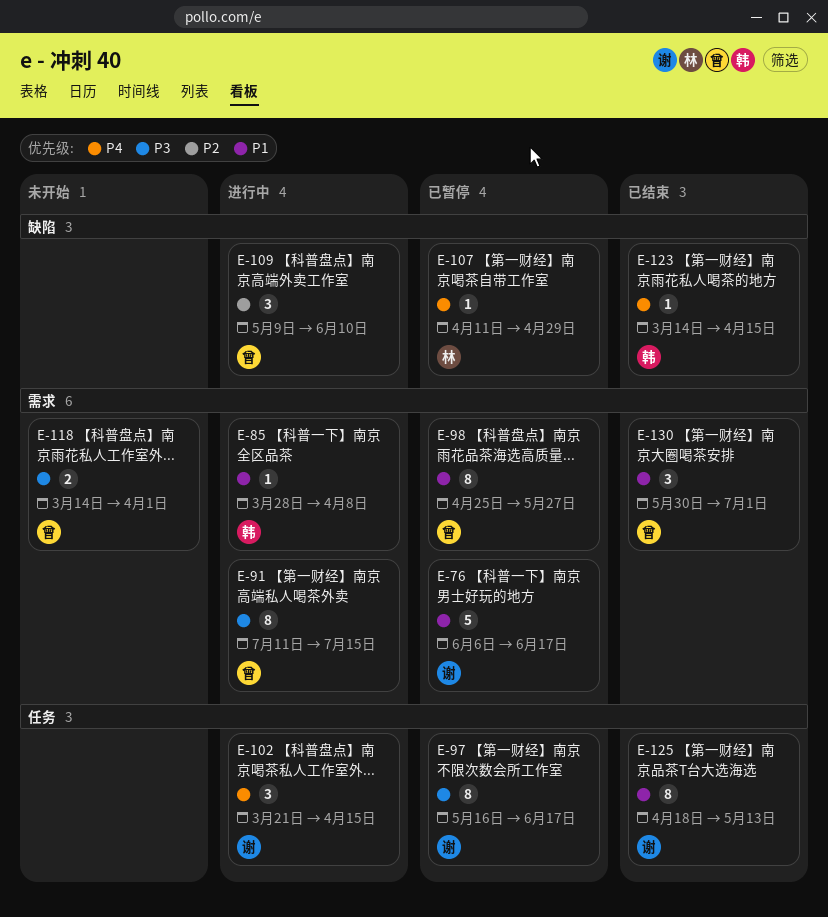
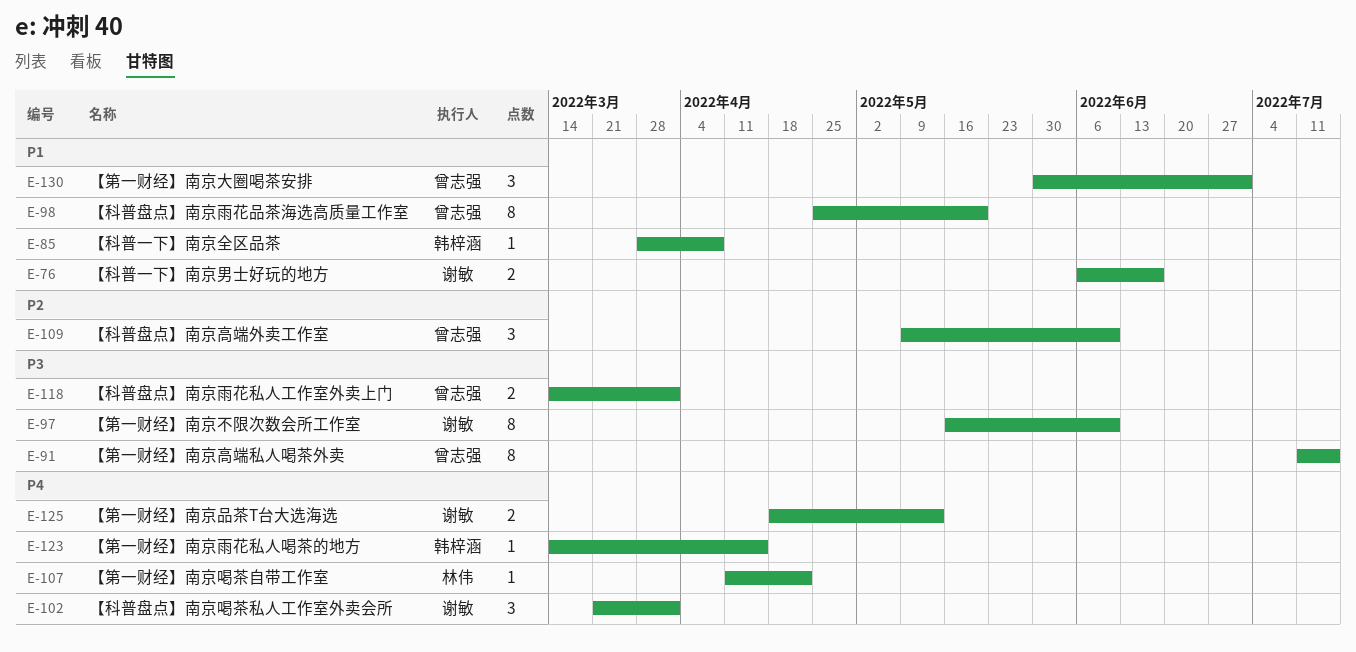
E-76, estimate: 5 -> 2
E-97, due: Jun 17 -> Jun 10
E-98, due: May 27 -> May 20
E-102, due: Apr 15 -> Apr 1
E-107, due: Apr 29 -> Apr 22
E-125, priority: P1 -> P4
E-125, estimate: 8 -> 2

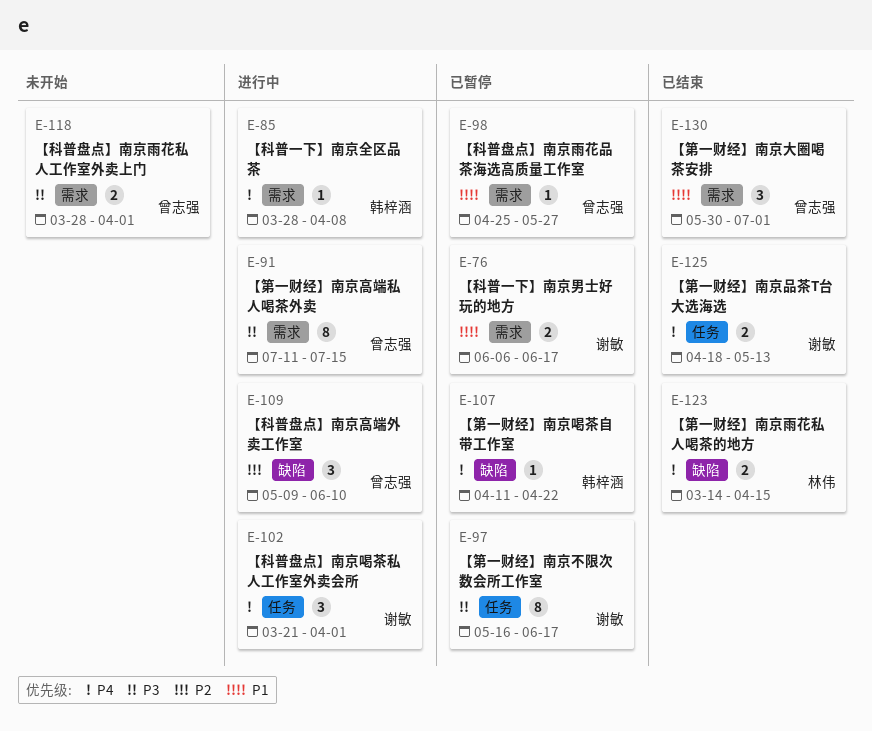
E-85, priority: P1 -> P4
E-97, due: Jun 10 -> Jun 17
E-98, estimate: 8 -> 1
E-98, due: May 20 -> May 27
E-107, owner: 林伟 -> 韩梓涵
E-118, start: Mar 14 -> Mar 28
E-123, owner: 韩梓涵 -> 林伟
E-123, estimate: 1 -> 2

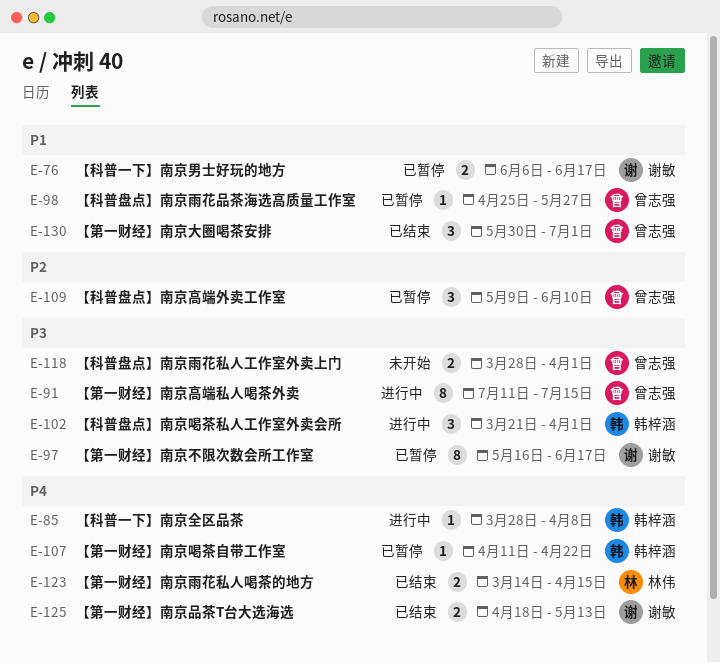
E-102, owner: 谢敏 -> 韩梓涵
E-102, priority: P4 -> P3
E-109, status: 进行中 -> 已暂停

